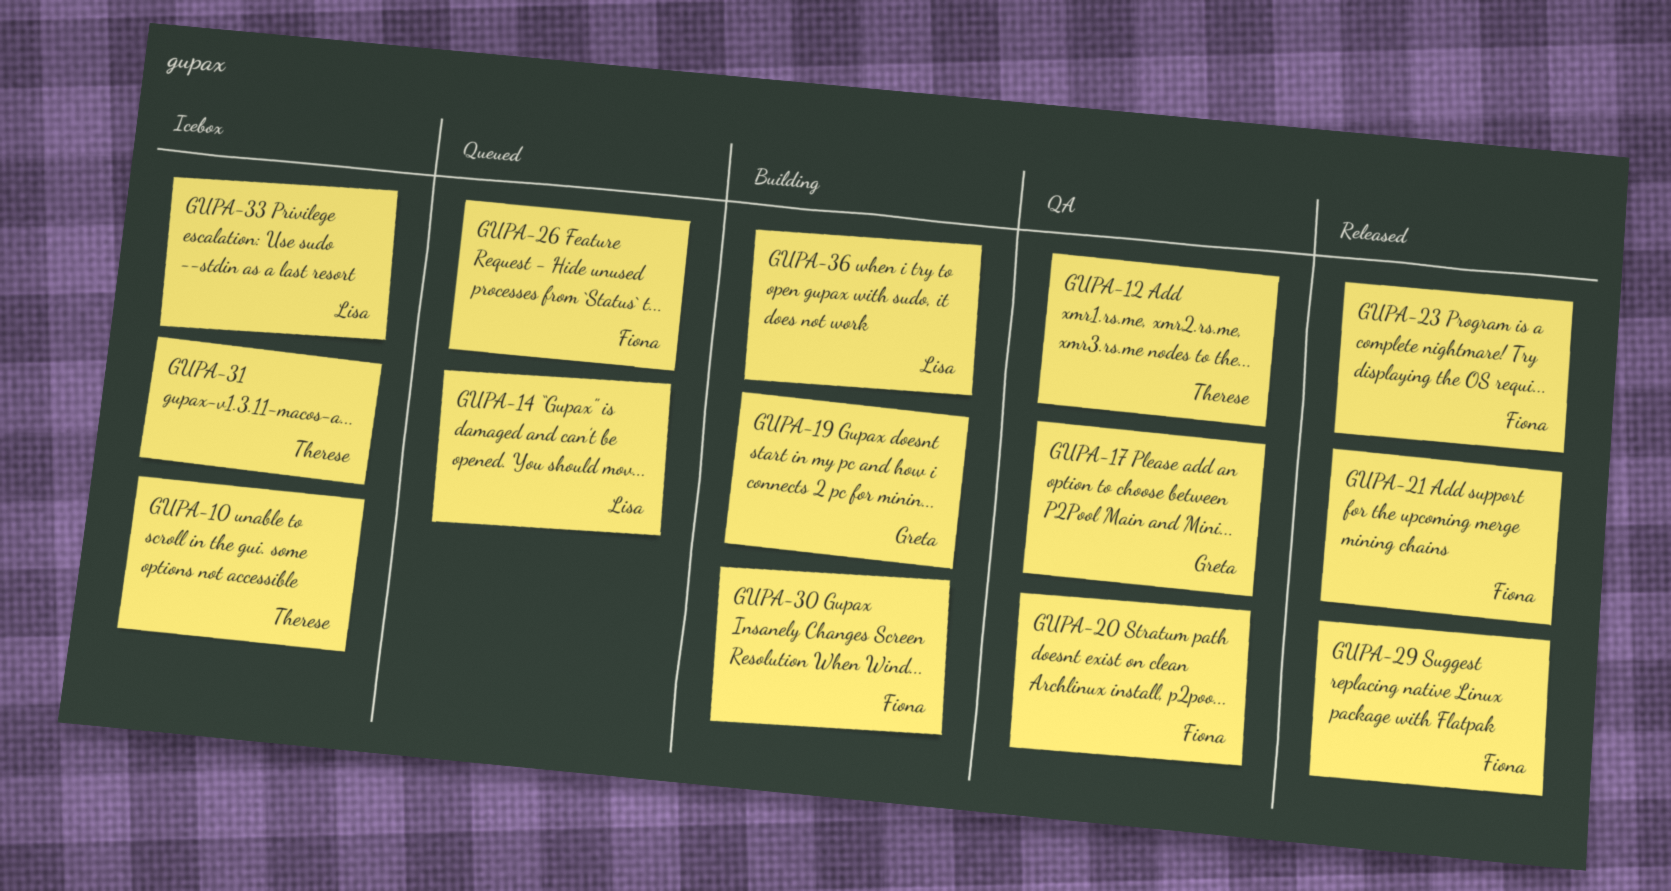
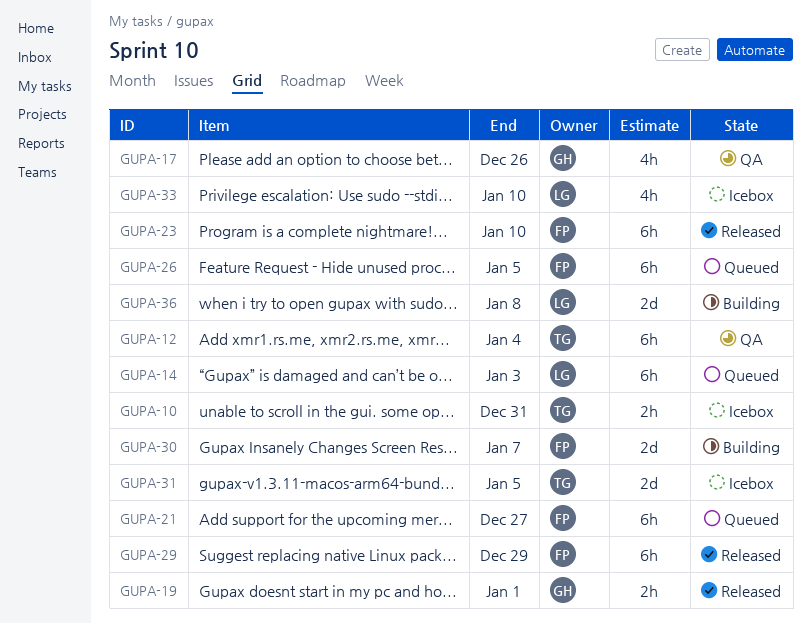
GUPA-19, status: Building -> Released
GUPA-20: present -> none
GUPA-21, status: Released -> Queued

